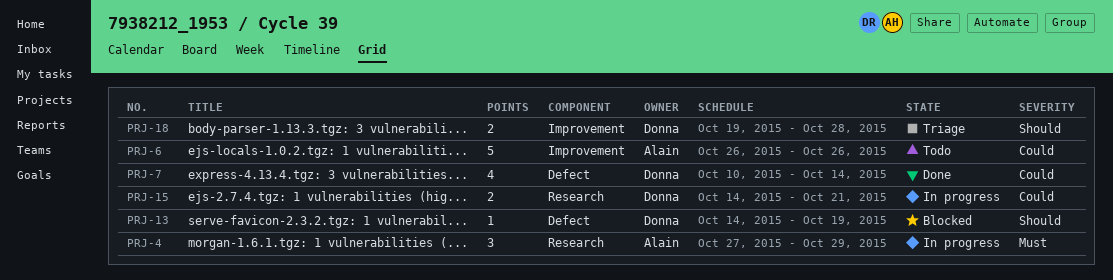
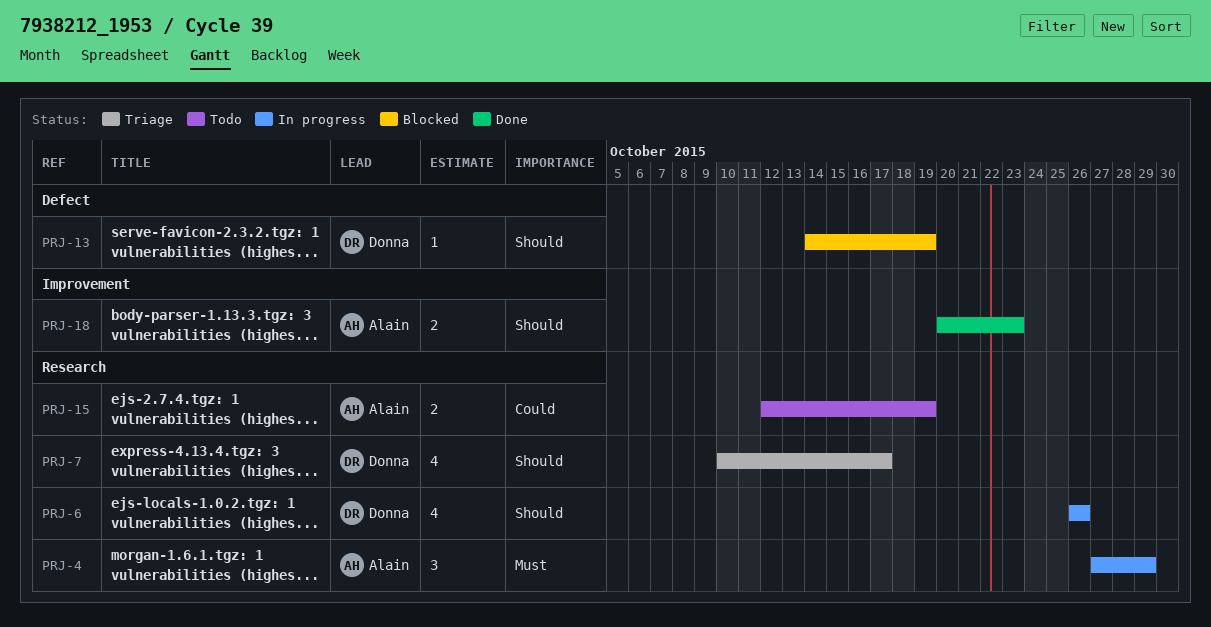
PRJ-6, status: Todo -> In progress
PRJ-6, owner: Alain -> Donna
PRJ-6, priority: Could -> Should
PRJ-6, label: Improvement -> Research
PRJ-6, estimate: 5 -> 4
PRJ-7, status: Done -> Triage
PRJ-7, priority: Could -> Should
PRJ-7, label: Defect -> Research
PRJ-7, due: Oct 14 -> Oct 17
PRJ-15, status: In progress -> Todo
PRJ-15, owner: Donna -> Alain
PRJ-15, start: Oct 14 -> Oct 12
PRJ-15, due: Oct 21 -> Oct 19
PRJ-18, status: Triage -> Done
PRJ-18, owner: Donna -> Alain
PRJ-18, start: Oct 19 -> Oct 20
PRJ-18, due: Oct 28 -> Oct 23

